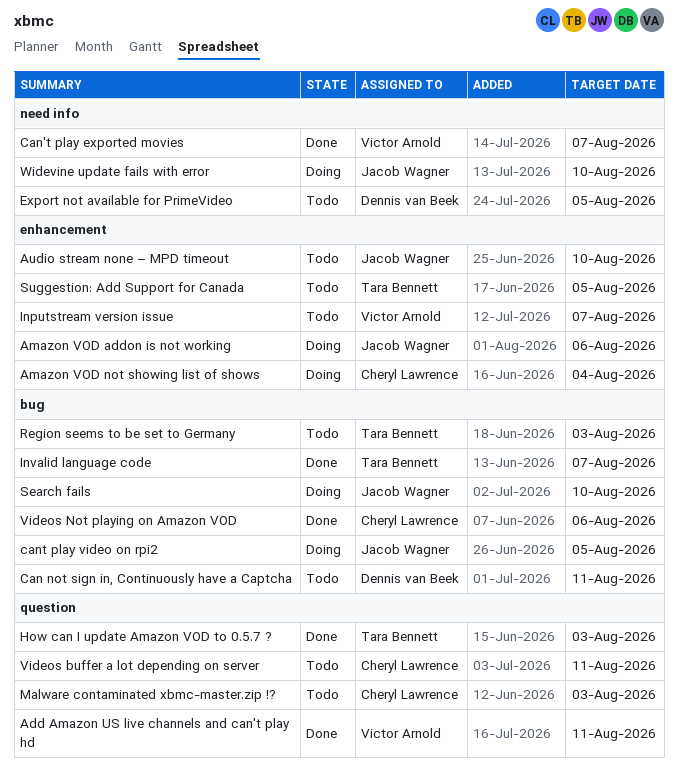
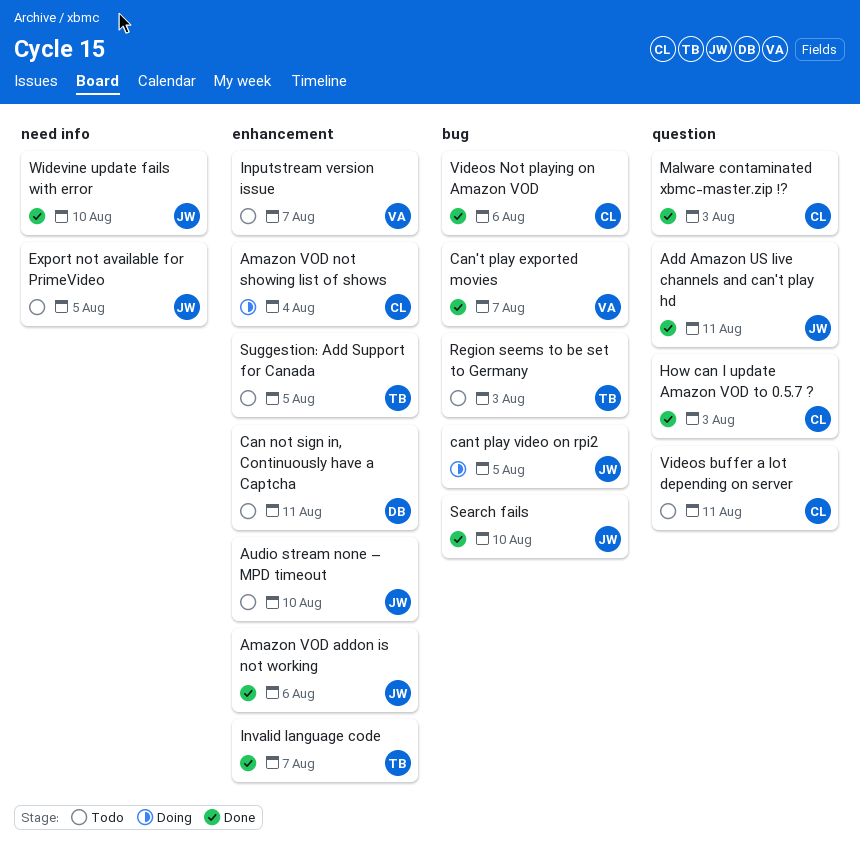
Add Amazon US live channels and can't play hd, owner: Victor Arnold -> Jacob Wagner
Amazon VOD addon is not working, status: Doing -> Done
Can not sign in, Continuously have a Captcha, label: bug -> enhancement
Can't play exported movies, label: need info -> bug
Export not available for PrimeVideo, owner: Dennis van Beek -> Jacob Wagner
How can I update Amazon VOD to 0.5.7 ?, owner: Tara Bennett -> Cheryl Lawrence
Invalid language code, label: bug -> enhancement
Malware contaminated xbmc-master.zip !?, status: Todo -> Done
Search fails, status: Doing -> Done
Widevine update fails with error, status: Doing -> Done

